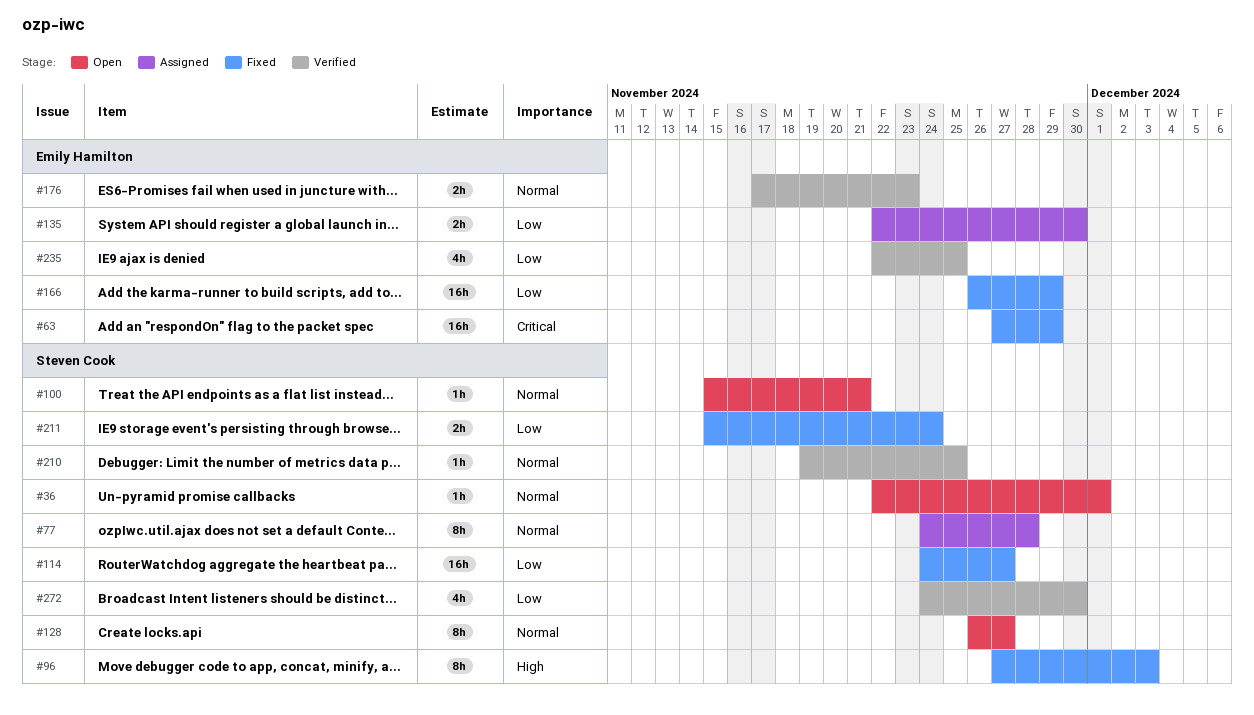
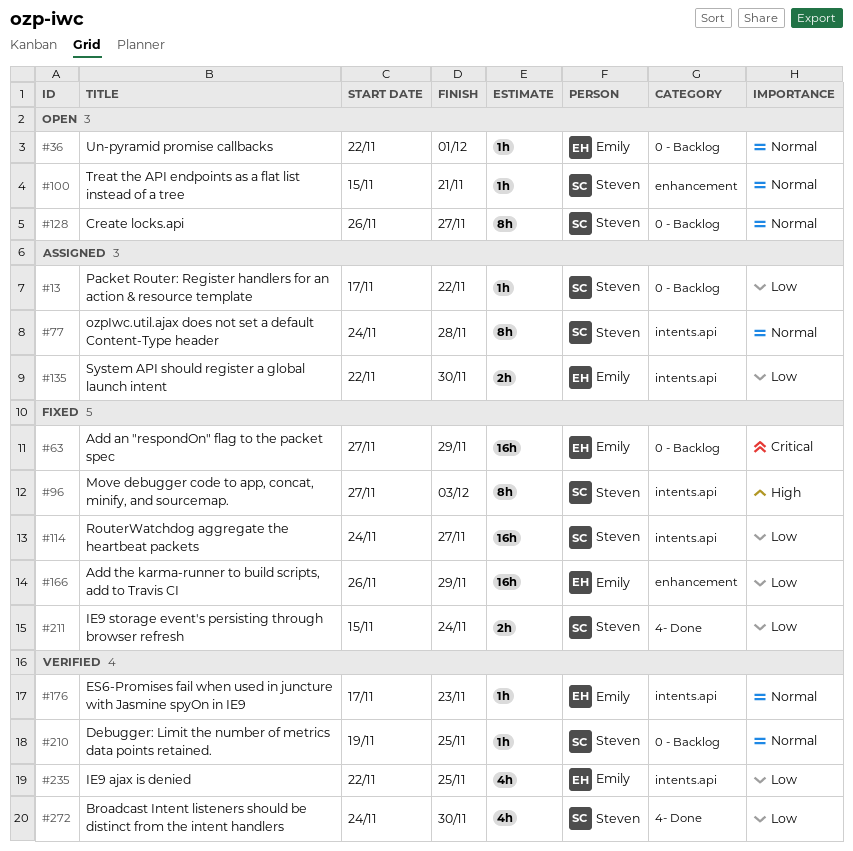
#13: none -> present
#36, owner: Steven Cook -> Emily Hamilton
#176, estimate: 2h -> 1h

